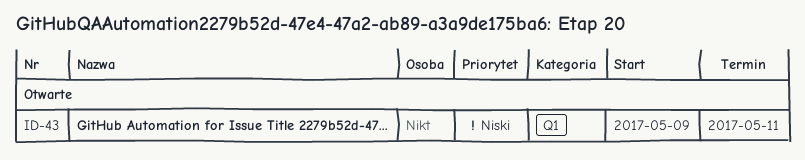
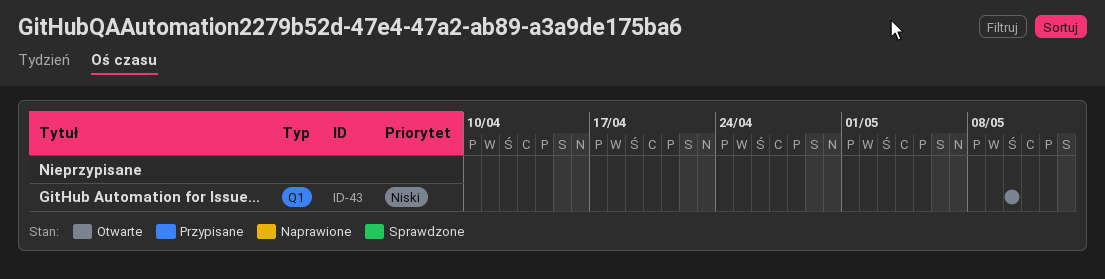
ID-43, start: May 9 -> May 10
ID-43, due: May 11 -> May 10

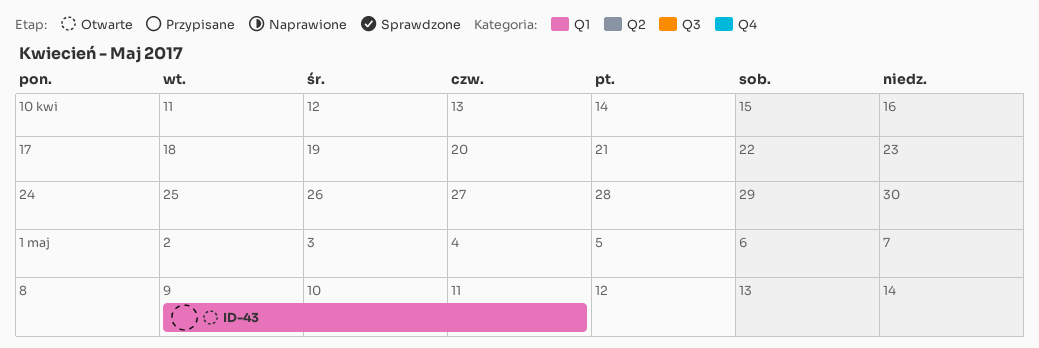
ID-43, start: May 10 -> May 9
ID-43, due: May 10 -> May 11

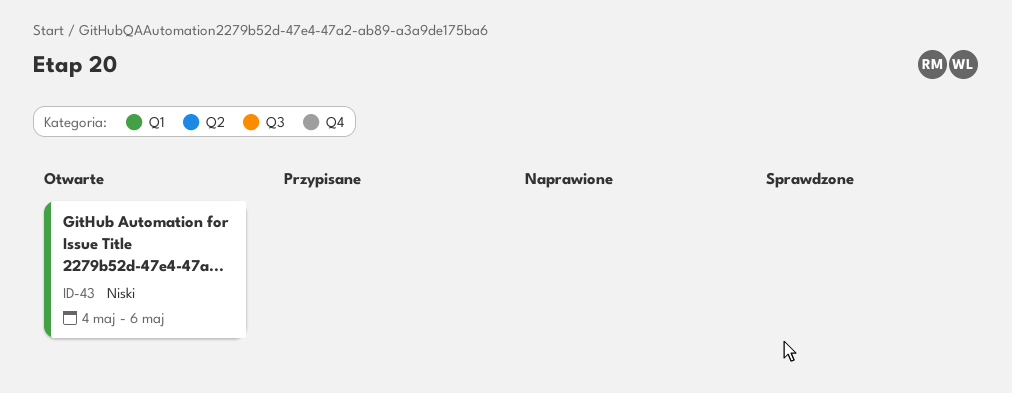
ID-43, start: May 9 -> May 4
ID-43, due: May 11 -> May 6

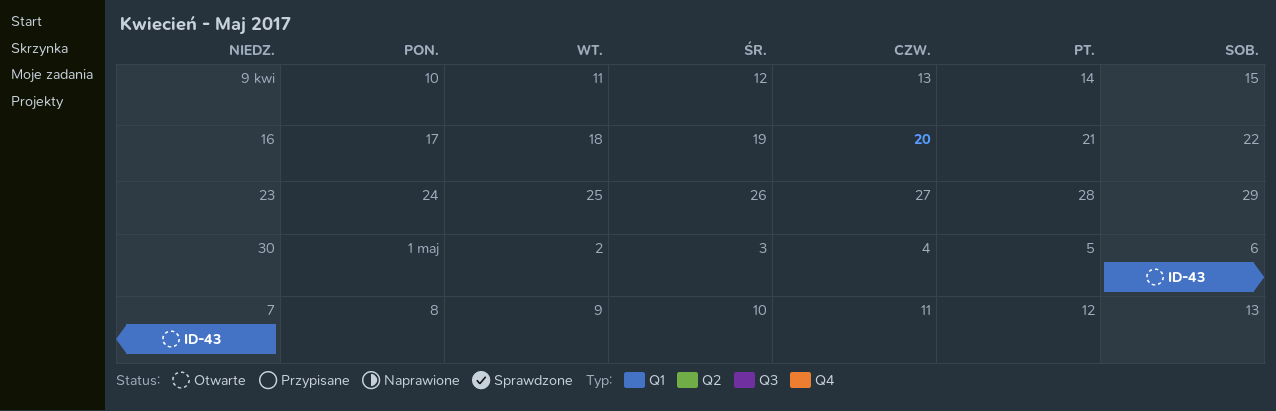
ID-43, start: May 4 -> May 6
ID-43, due: May 6 -> May 7

